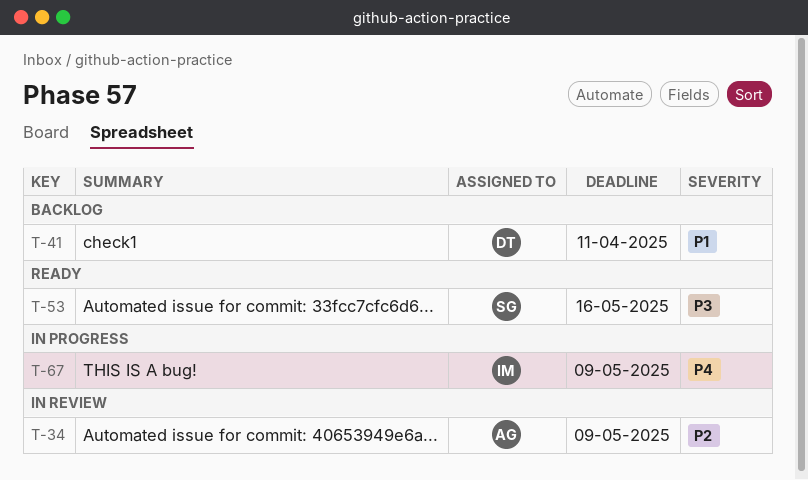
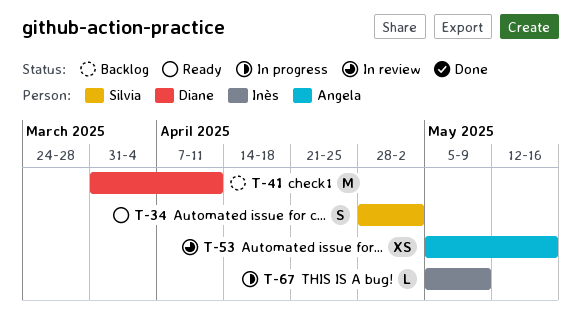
T-34, status: In review -> Ready
T-34, owner: Angela -> Silvia
T-34, due: May 9 -> May 2
T-53, status: Ready -> In review
T-53, owner: Silvia -> Angela

